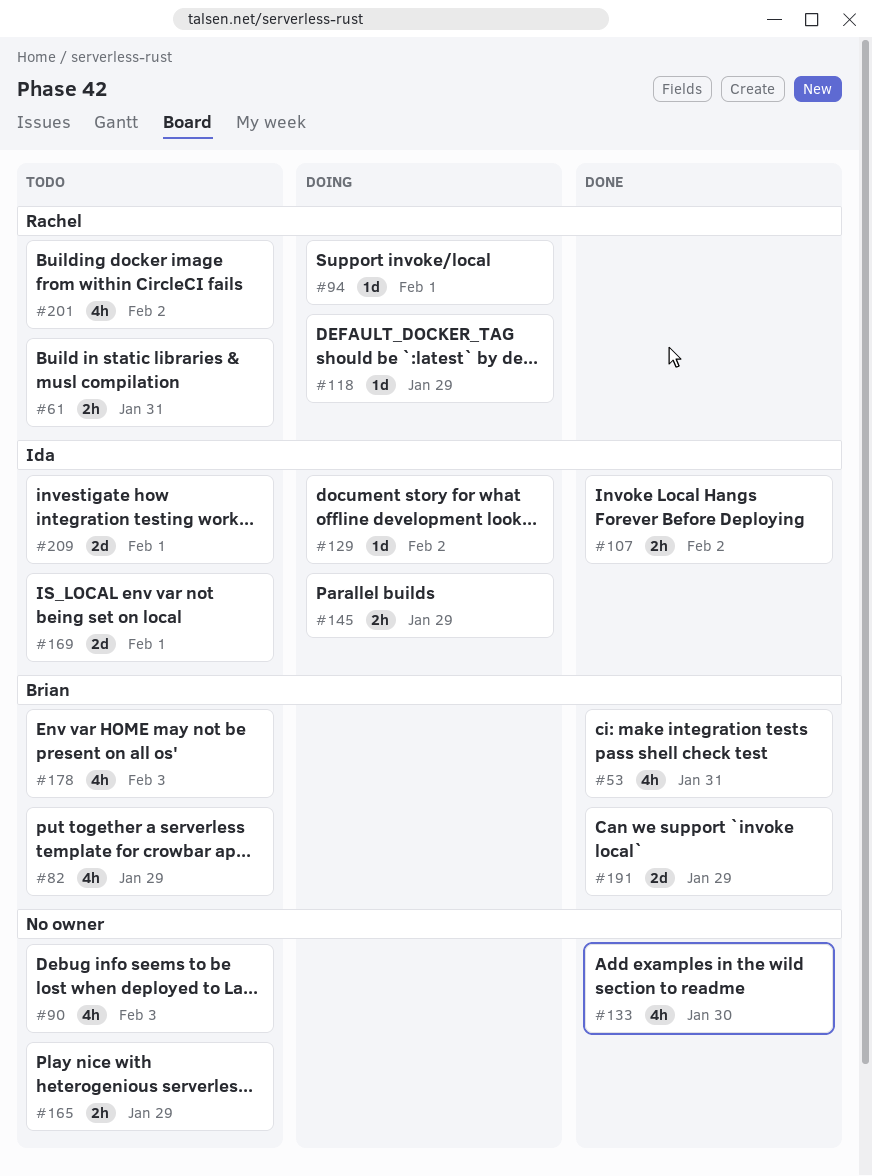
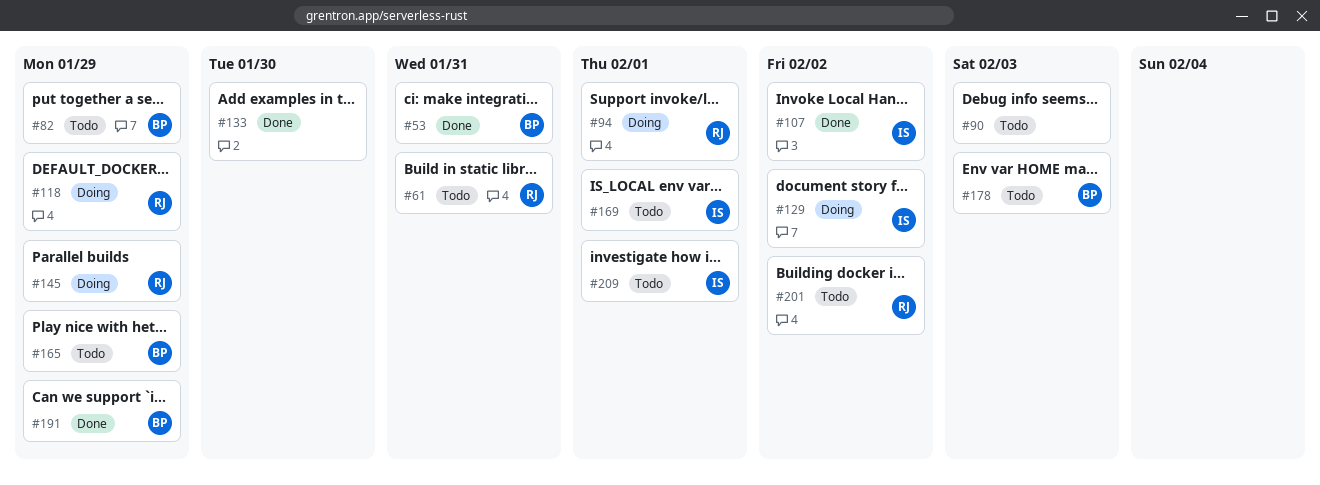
#145, owner: Ida -> Rachel
#165, owner: none -> Brian

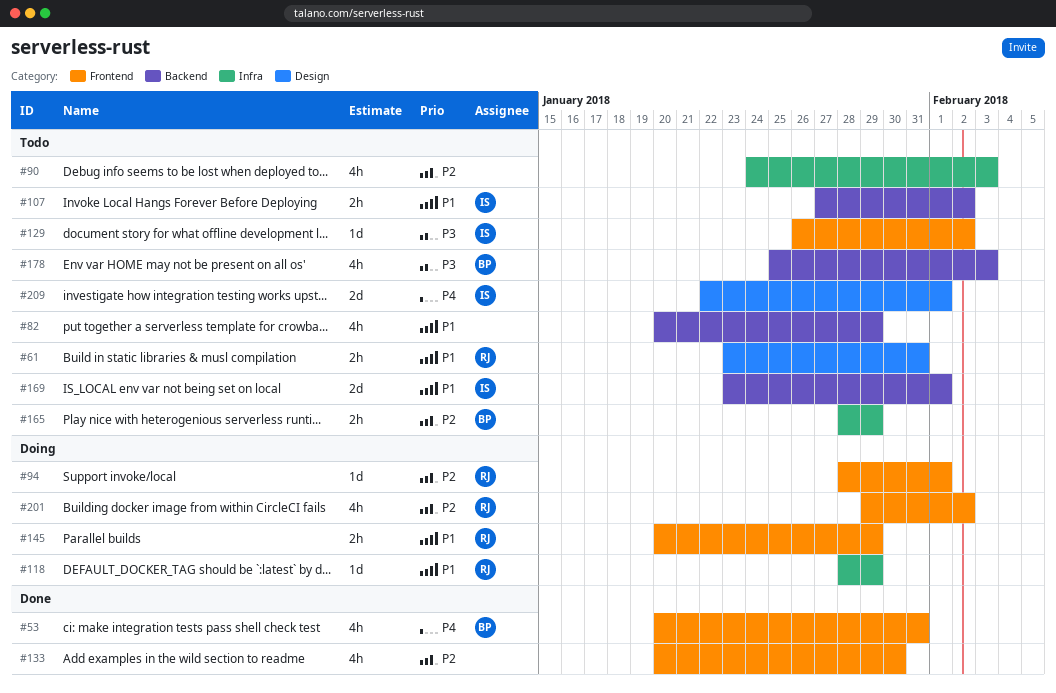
#82, owner: BP -> none
#107, status: Done -> Todo
#129, status: Doing -> Todo
#191: present -> none
#201, status: Todo -> Doing

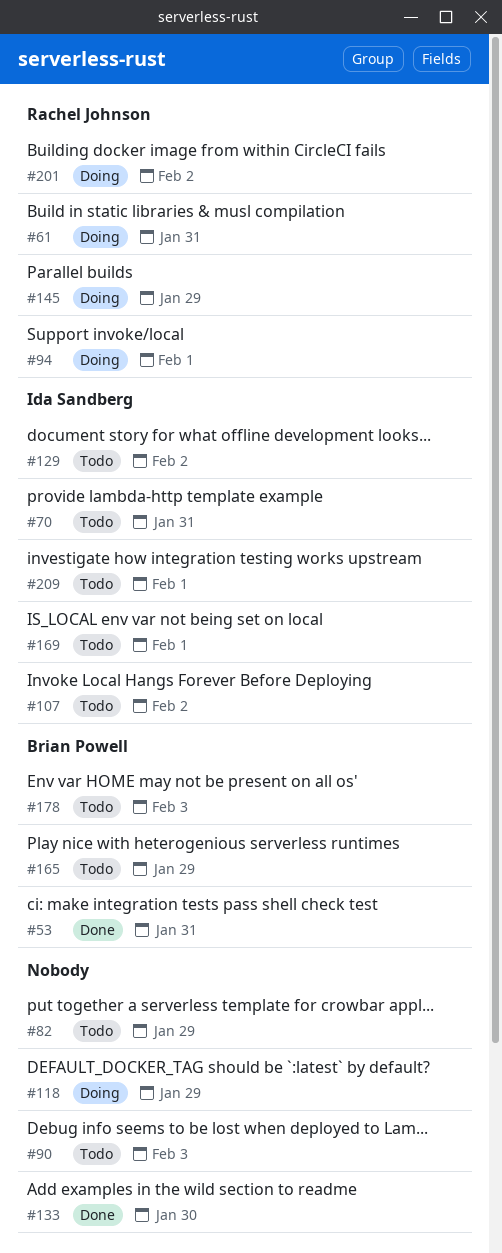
#61, status: Todo -> Doing
#70: none -> present
#118, owner: Rachel Johnson -> none

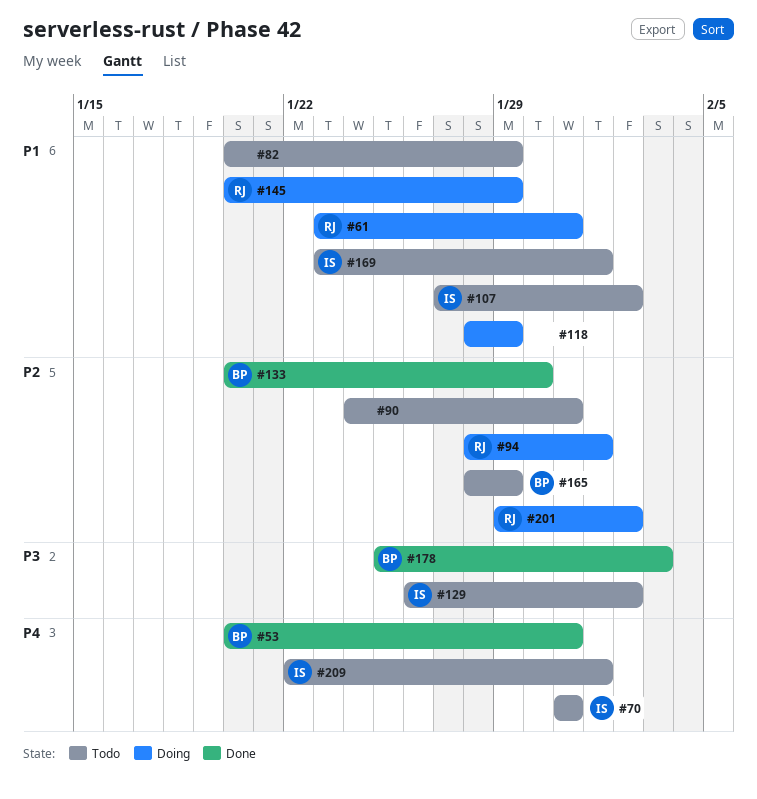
#90, due: Feb 3 -> Jan 31
#133, owner: none -> Brian Powell
#178, status: Todo -> Done

